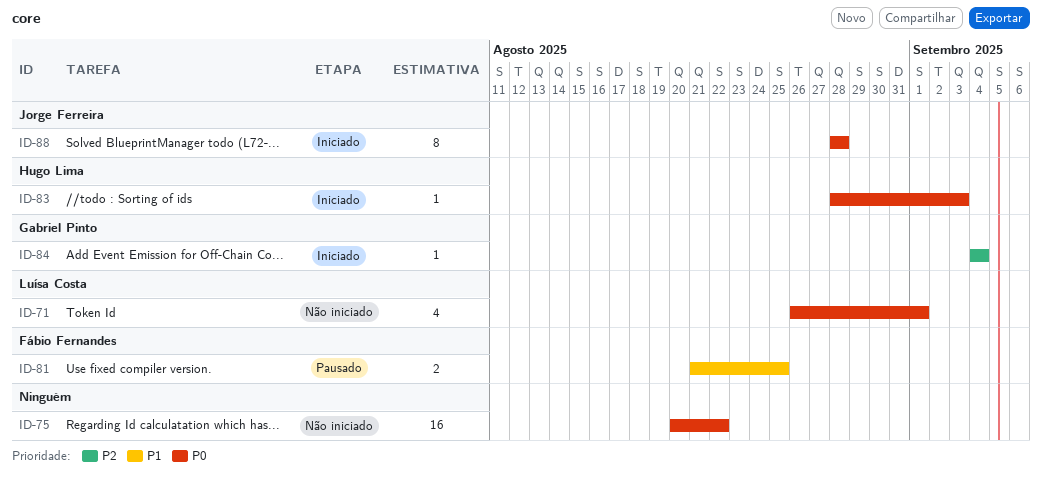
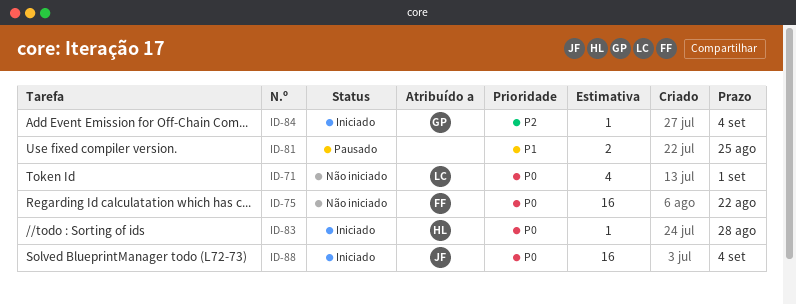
ID-75, owner: none -> Fábio Fernandes
ID-81, owner: Fábio Fernandes -> none
ID-83, due: Sep 3 -> Aug 28
ID-88, estimate: 8 -> 16
ID-88, due: Aug 28 -> Sep 4

